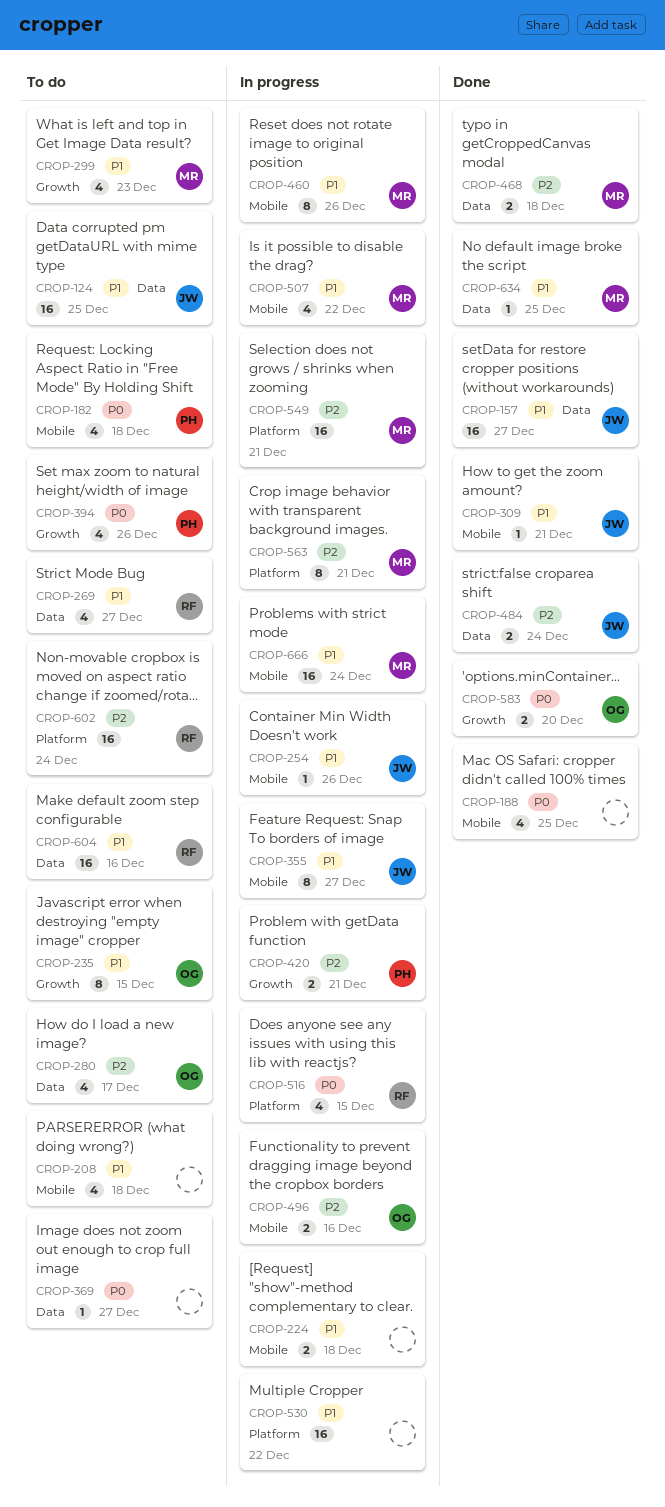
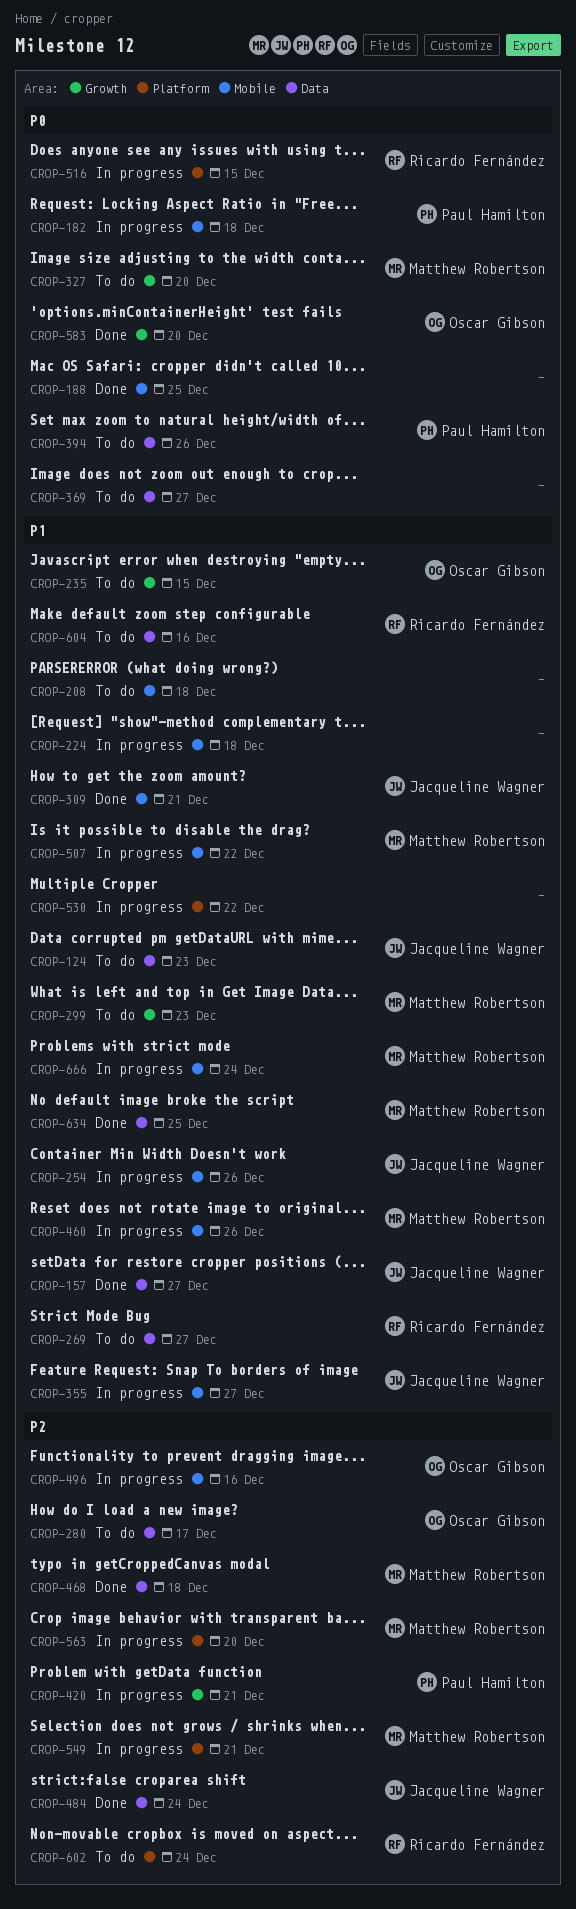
CROP-124, due: Dec 25 -> Dec 23
CROP-182, status: To do -> In progress
CROP-327: none -> present
CROP-394, label: Growth -> Data
CROP-563, due: Dec 21 -> Dec 20

